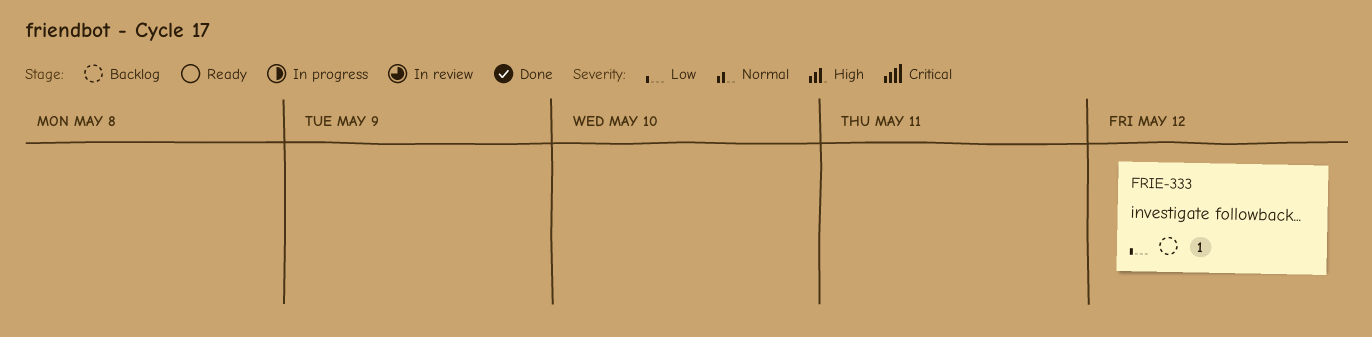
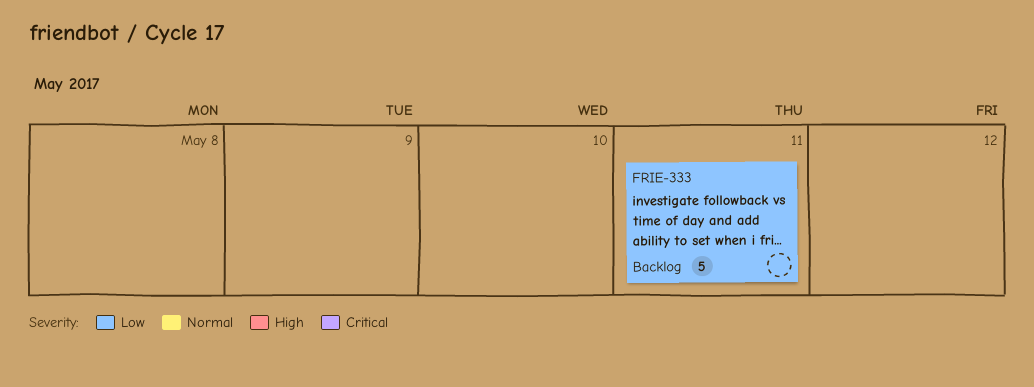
FRIE-333, estimate: 1 -> 5
FRIE-333, due: May 12 -> May 11

